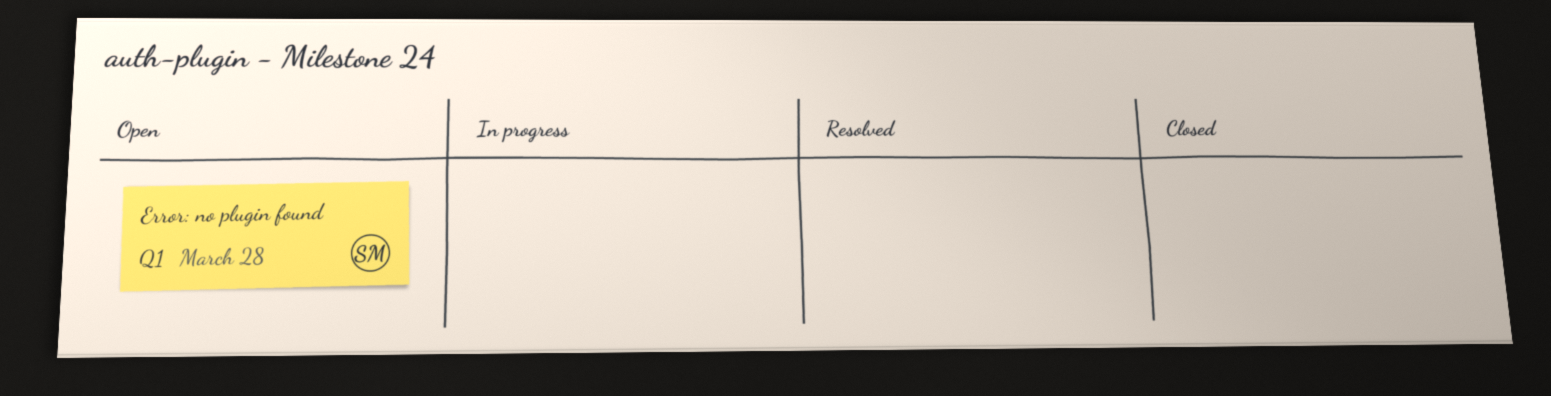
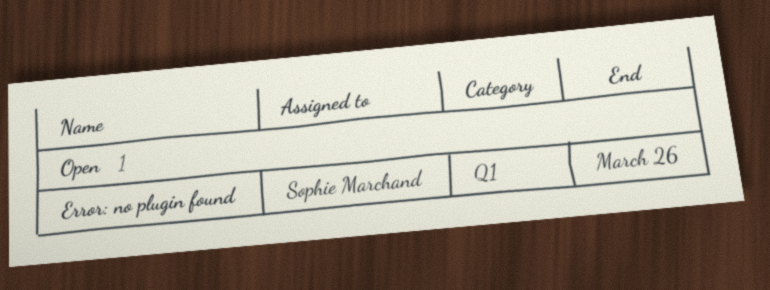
Error: no plugin found, due: Mar 28 -> Mar 26

